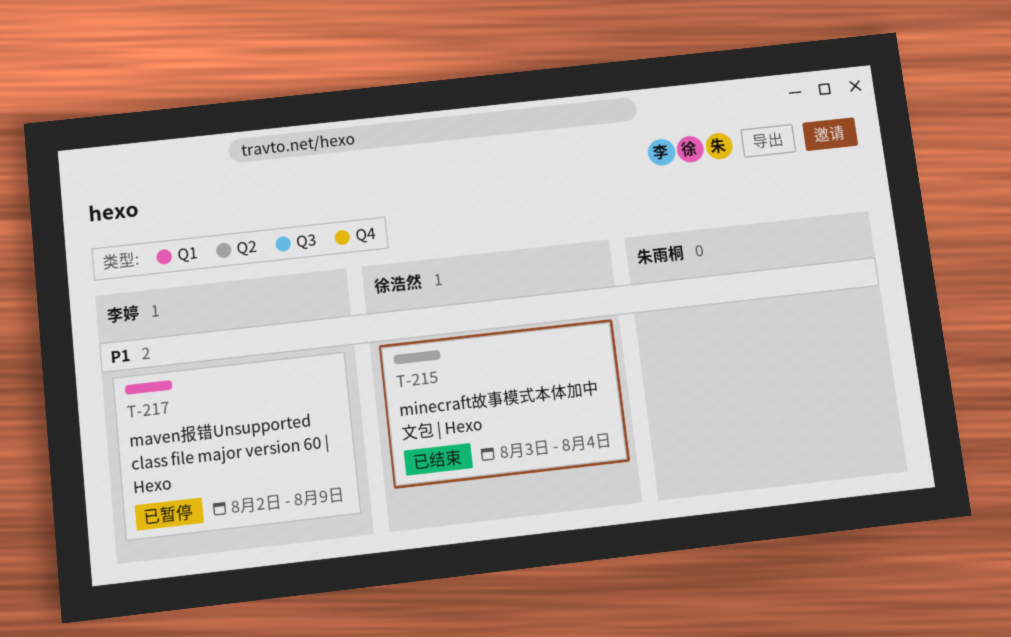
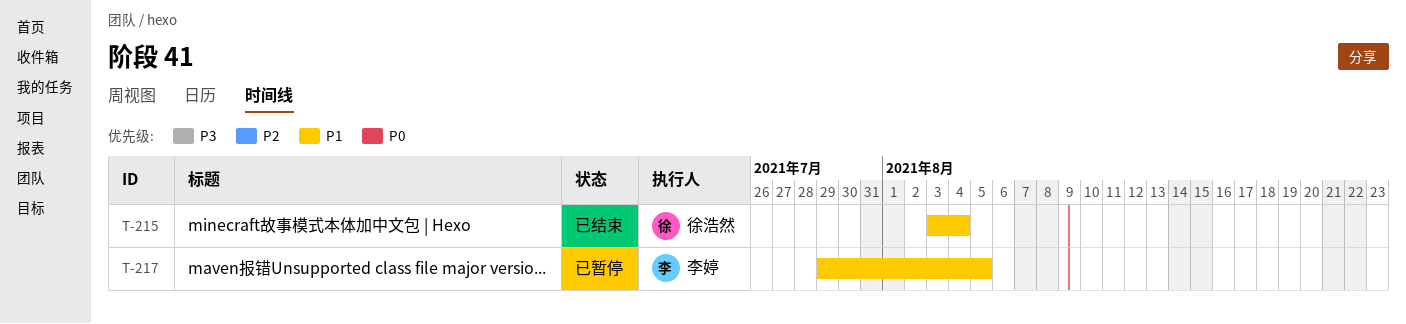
T-217, start: Aug 2 -> Jul 29
T-217, due: Aug 9 -> Aug 5

